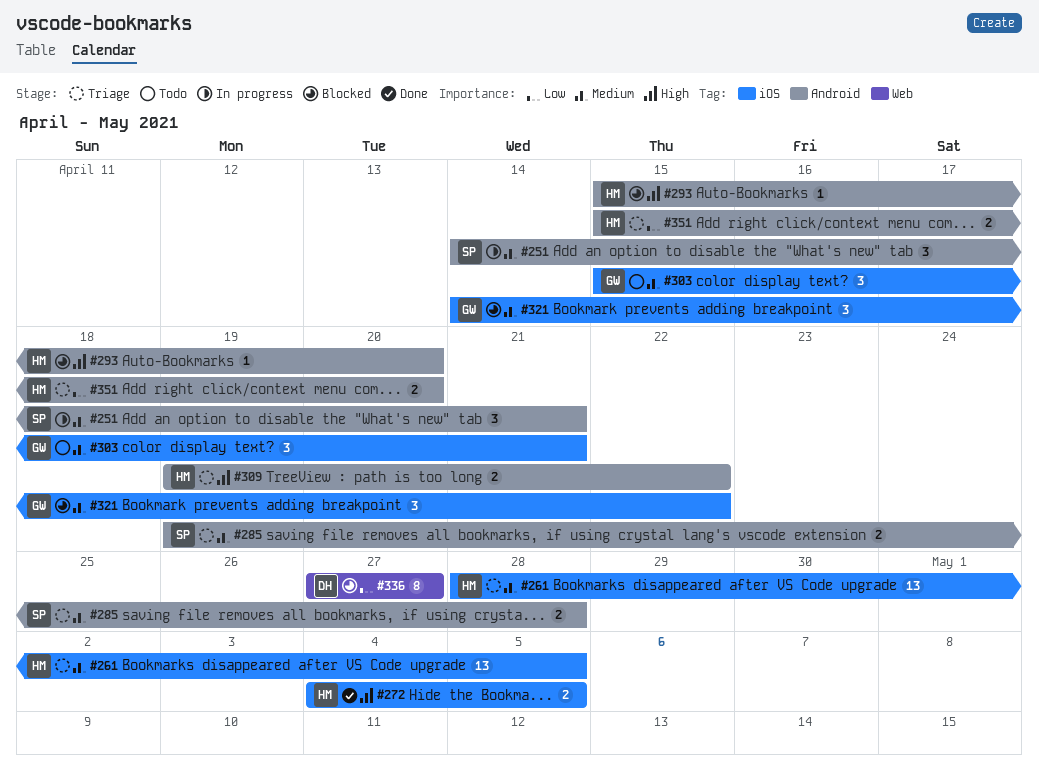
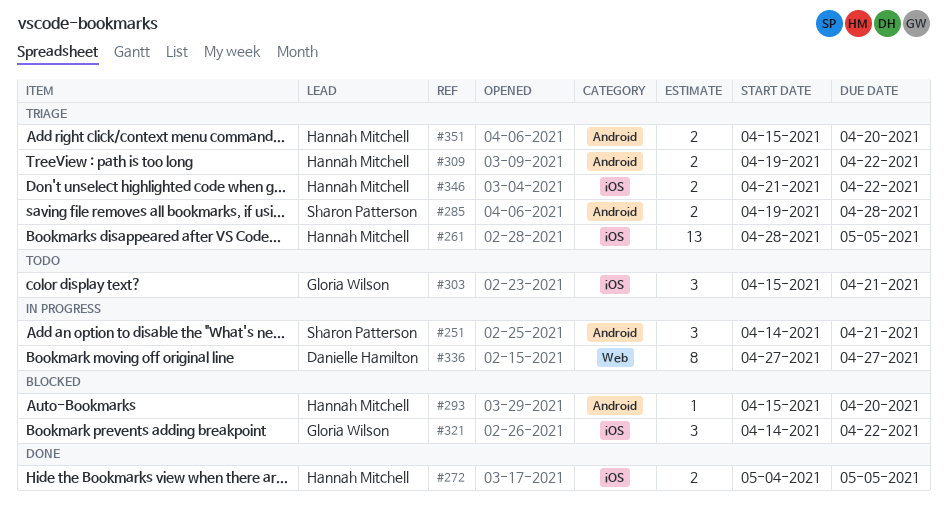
#336, status: Blocked -> In progress
#346: none -> present

